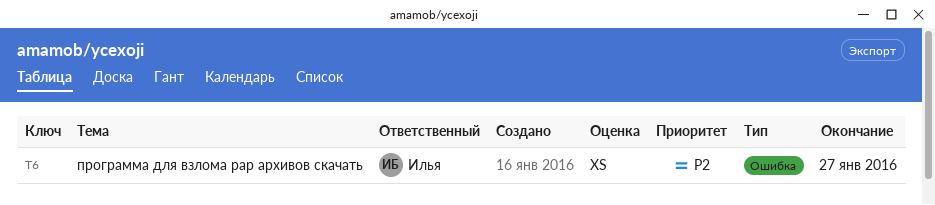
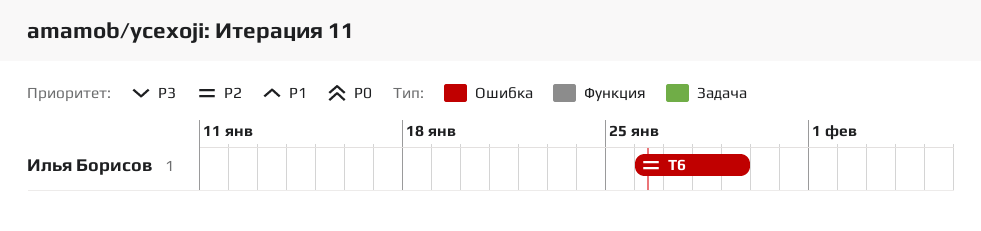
T6, due: Jan 27 -> Jan 29

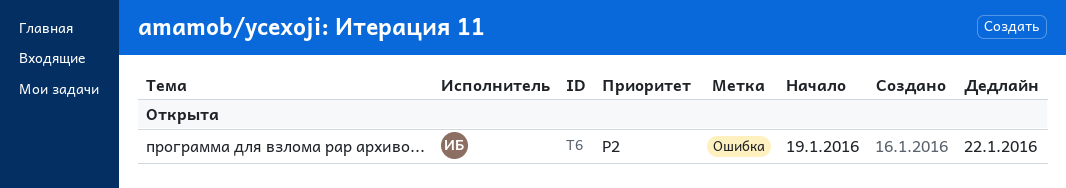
T6, start: Jan 26 -> Jan 19
T6, due: Jan 29 -> Jan 22

